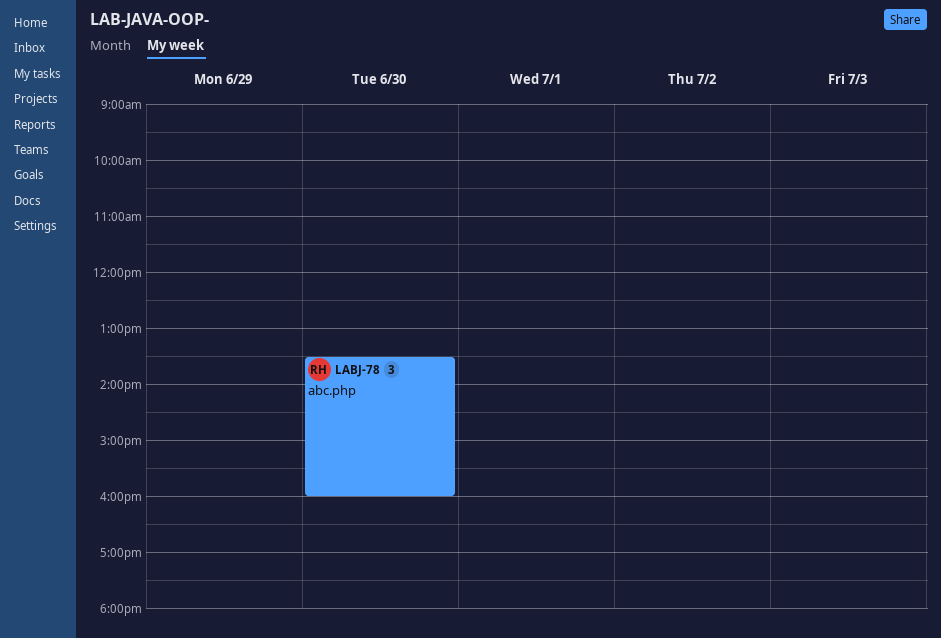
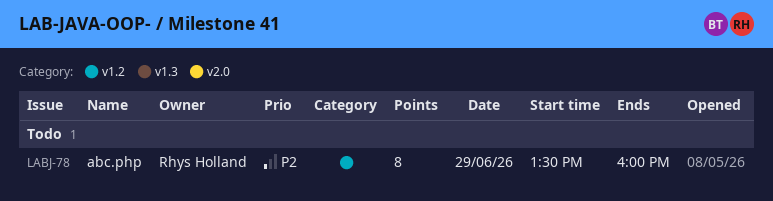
LABJ-78, estimate: 3 -> 8
LABJ-78, day: Jun 30 -> Jun 29

